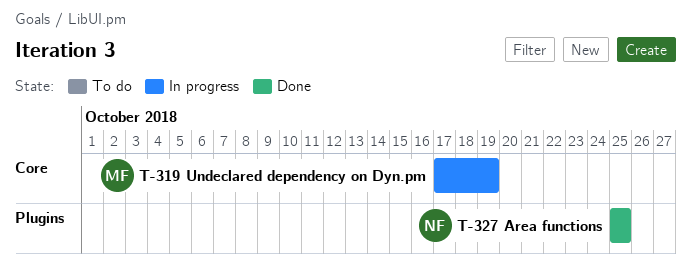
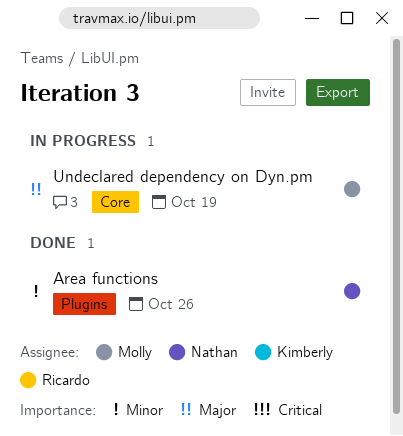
Area functions, due: Oct 25 -> Oct 26

